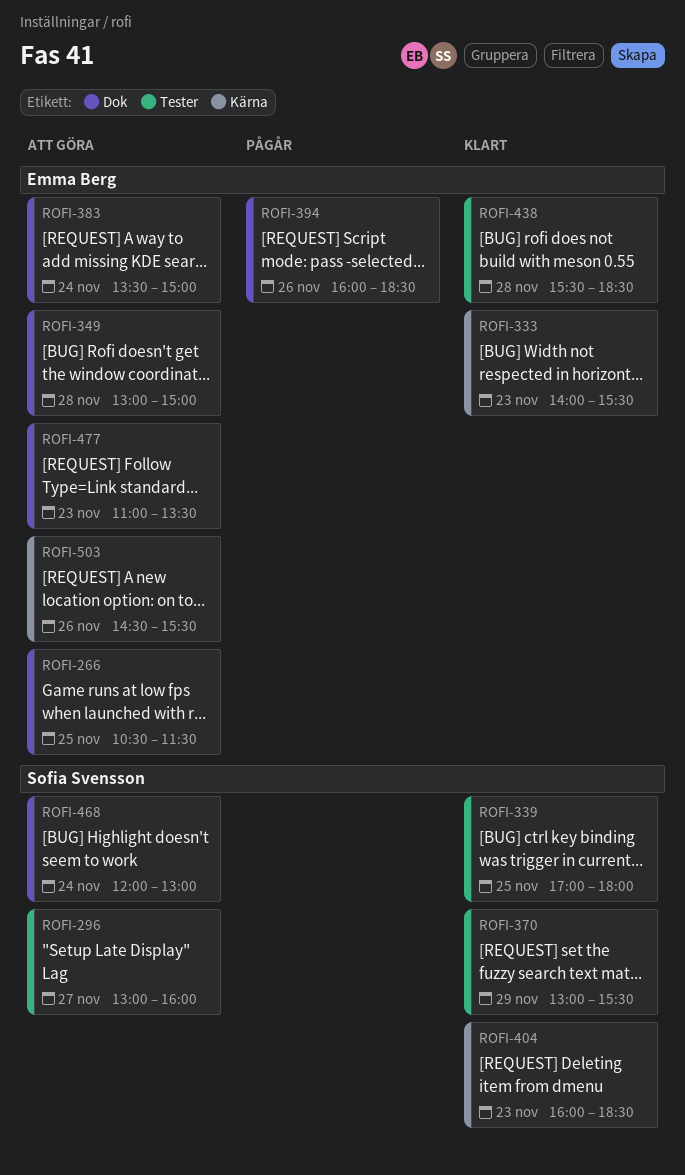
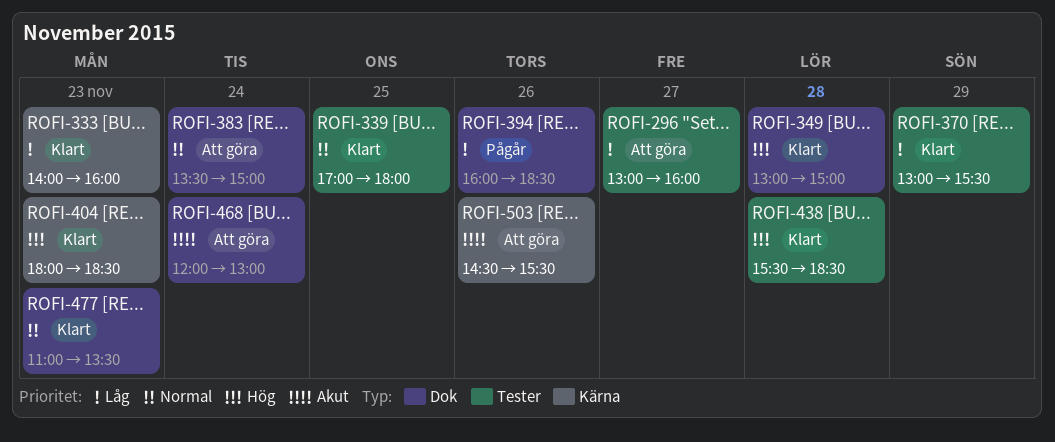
ROFI-266: present -> none
ROFI-333, ends: 15:30 -> 16:00
ROFI-349, status: Att göra -> Klart
ROFI-404, begins: 16:00 -> 18:00
ROFI-477, status: Att göra -> Klart

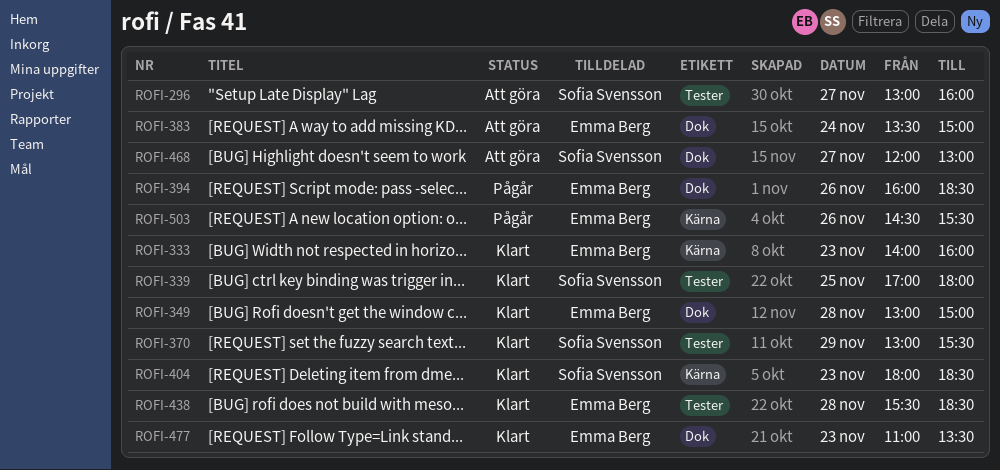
ROFI-468, day: Nov 24 -> Nov 27
ROFI-503, status: Att göra -> Pågår

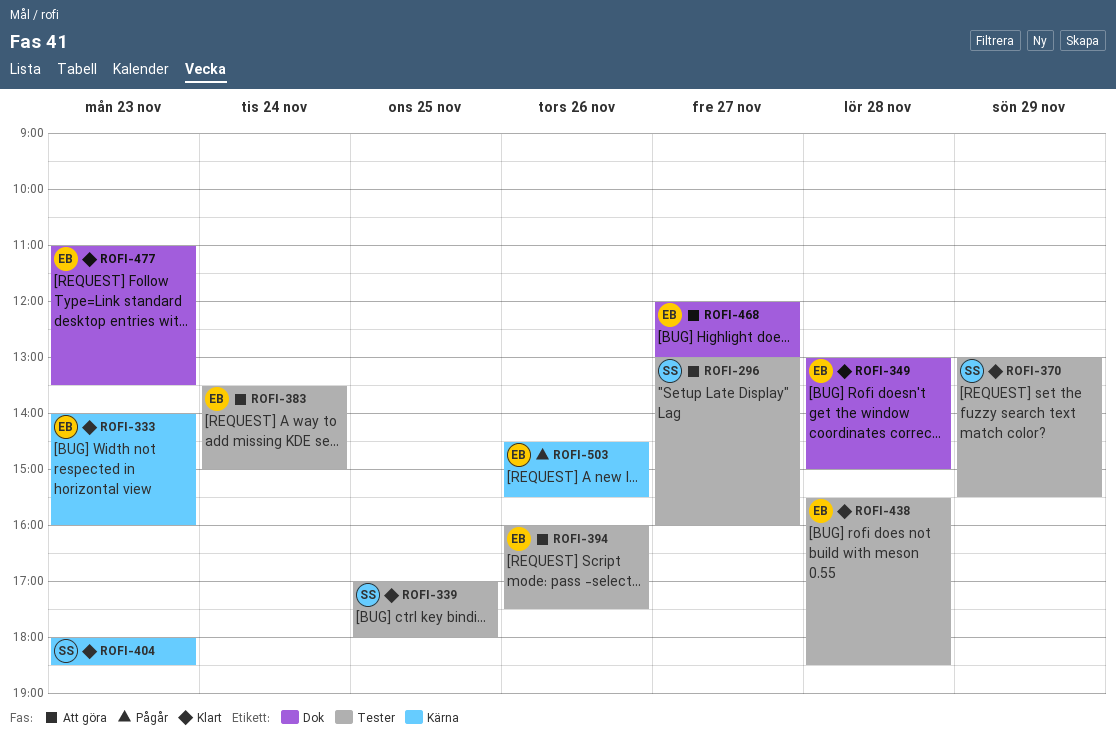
ROFI-383, label: Dok -> Tester
ROFI-394, status: Pågår -> Att göra
ROFI-394, label: Dok -> Tester
ROFI-394, ends: 18:30 -> 17:30
ROFI-468, owner: Sofia Svensson -> Emma Berg

